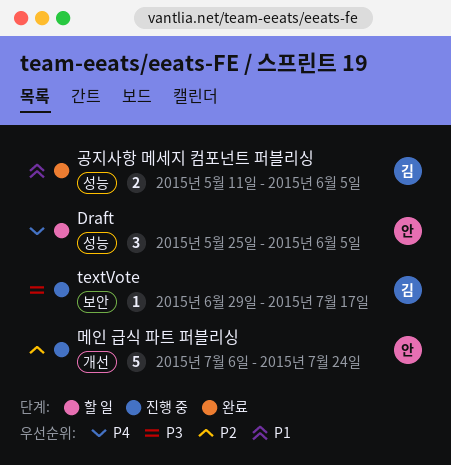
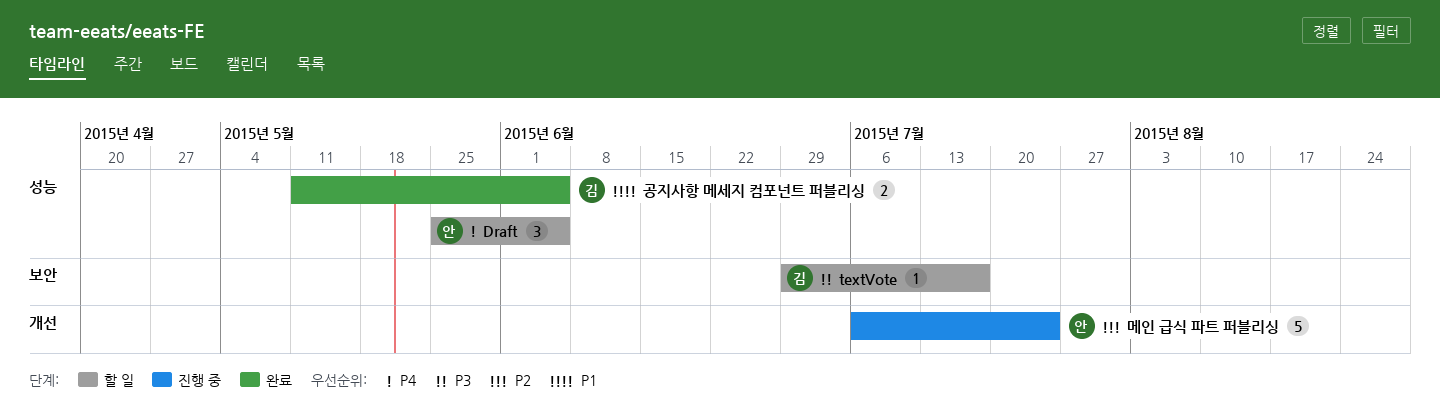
textVote, status: 진행 중 -> 할 일

